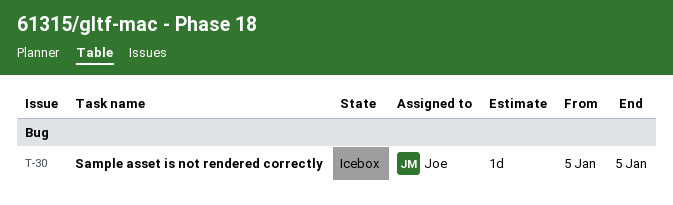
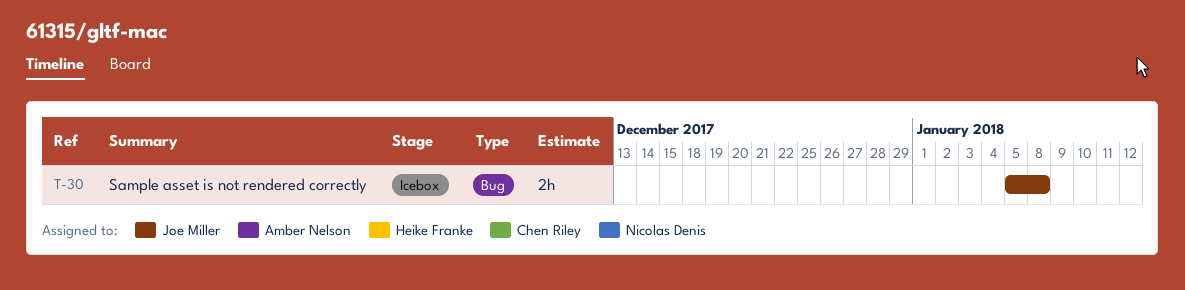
T-30, estimate: 1d -> 2h
T-30, due: Jan 5 -> Jan 8

